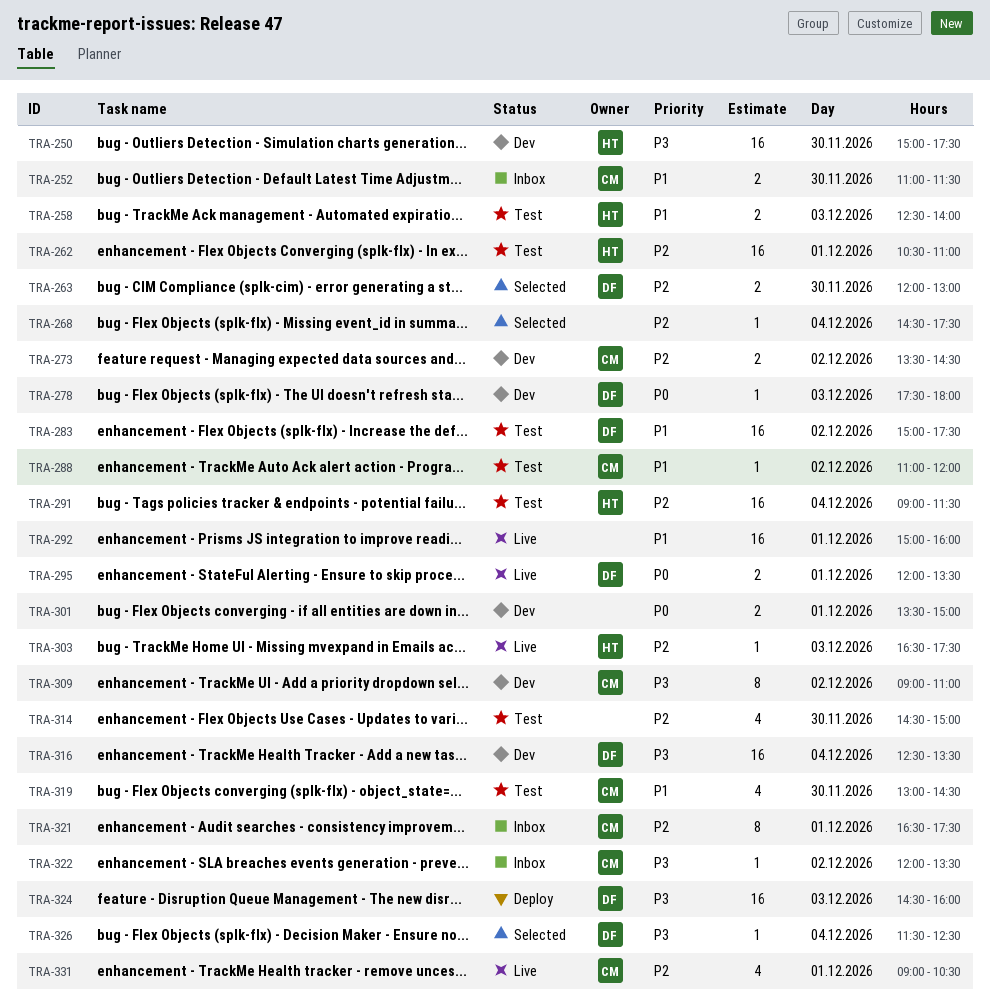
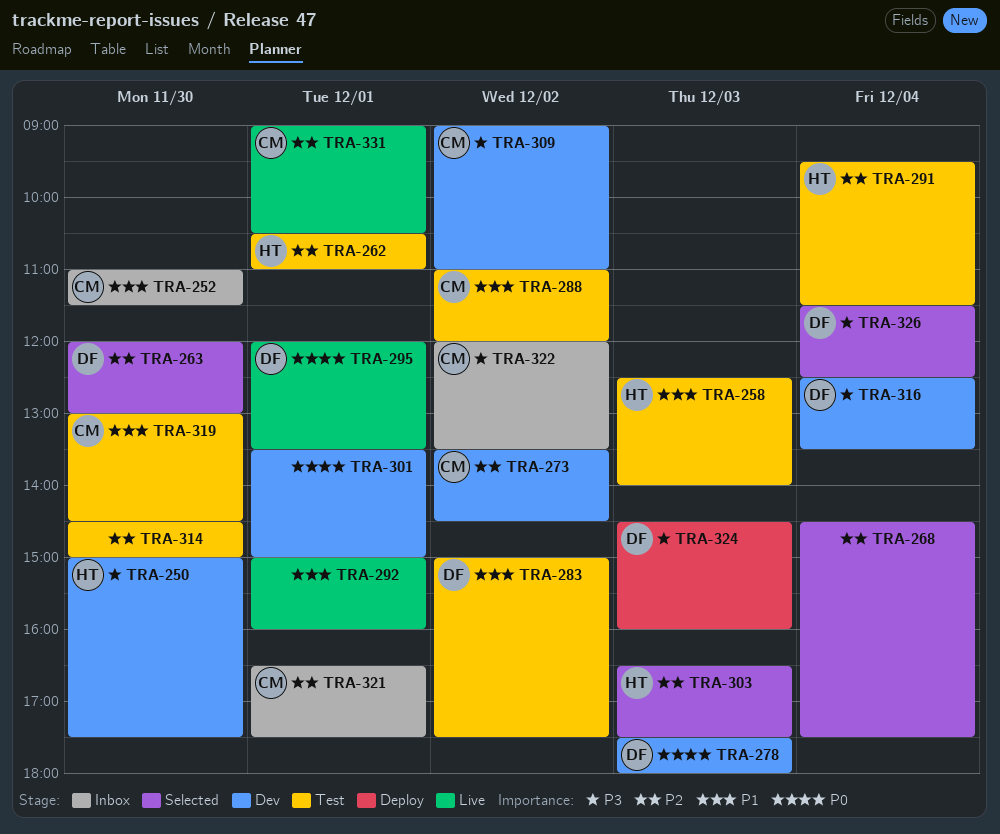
TRA-291, begins: 09:00 -> 09:30
TRA-303, status: Live -> Selected

